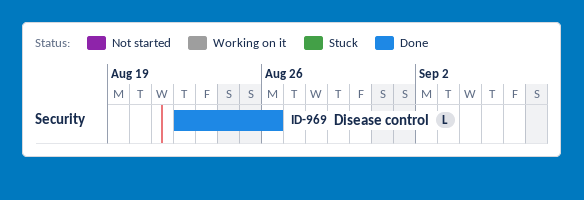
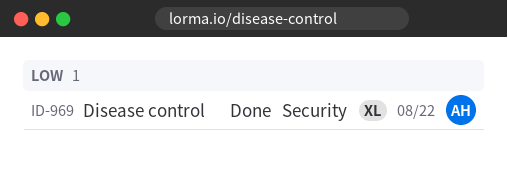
ID-969, estimate: L -> XL
ID-969, due: Aug 26 -> Aug 22

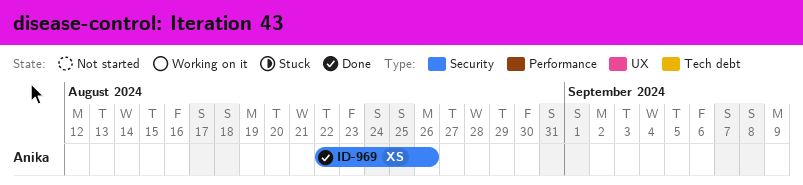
ID-969, estimate: XL -> XS
ID-969, due: Aug 22 -> Aug 26

